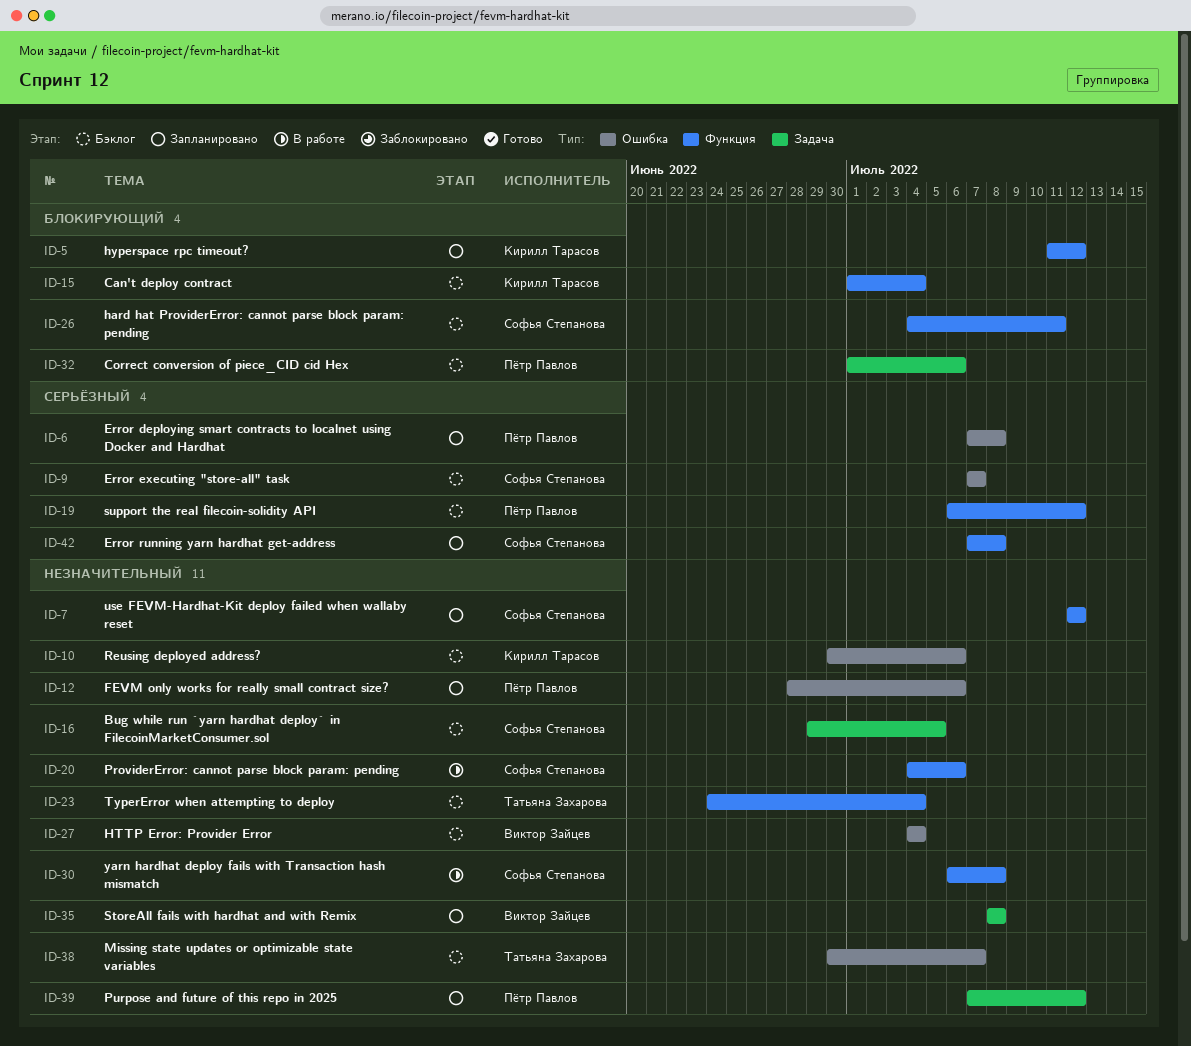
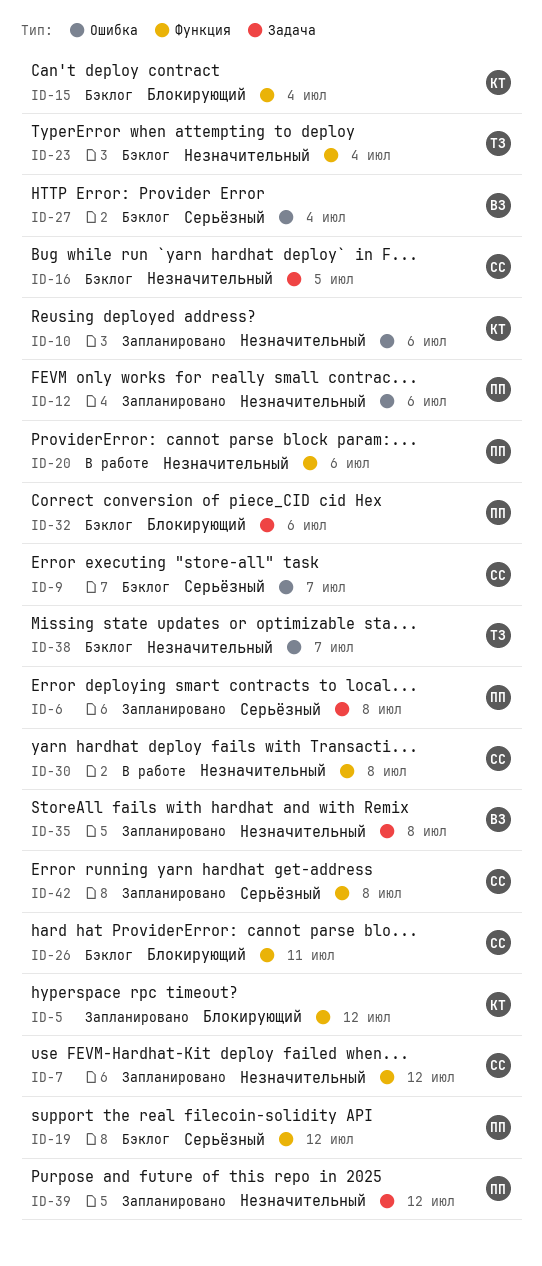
ID-6, label: Ошибка -> Задача
ID-10, status: Бэклог -> Запланировано
ID-20, owner: Софья Степанова -> Пётр Павлов
ID-27, priority: Незначительный -> Серьёзный

